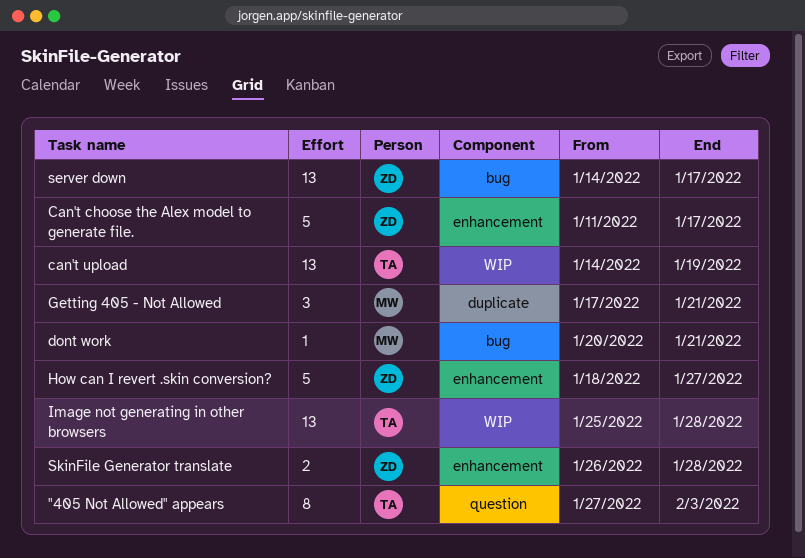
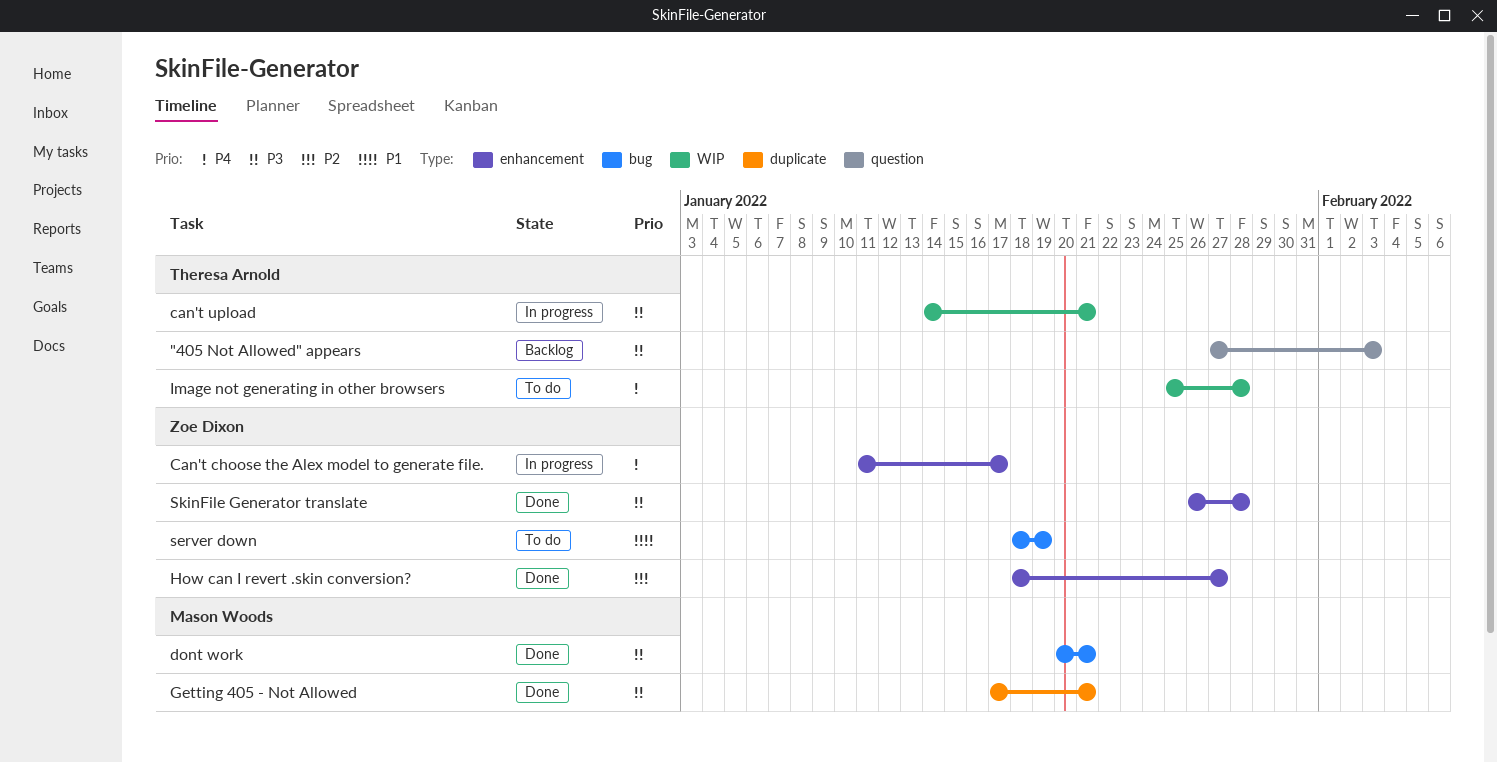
can't upload, due: Jan 19 -> Jan 21
server down, start: Jan 14 -> Jan 18
server down, due: Jan 17 -> Jan 19

